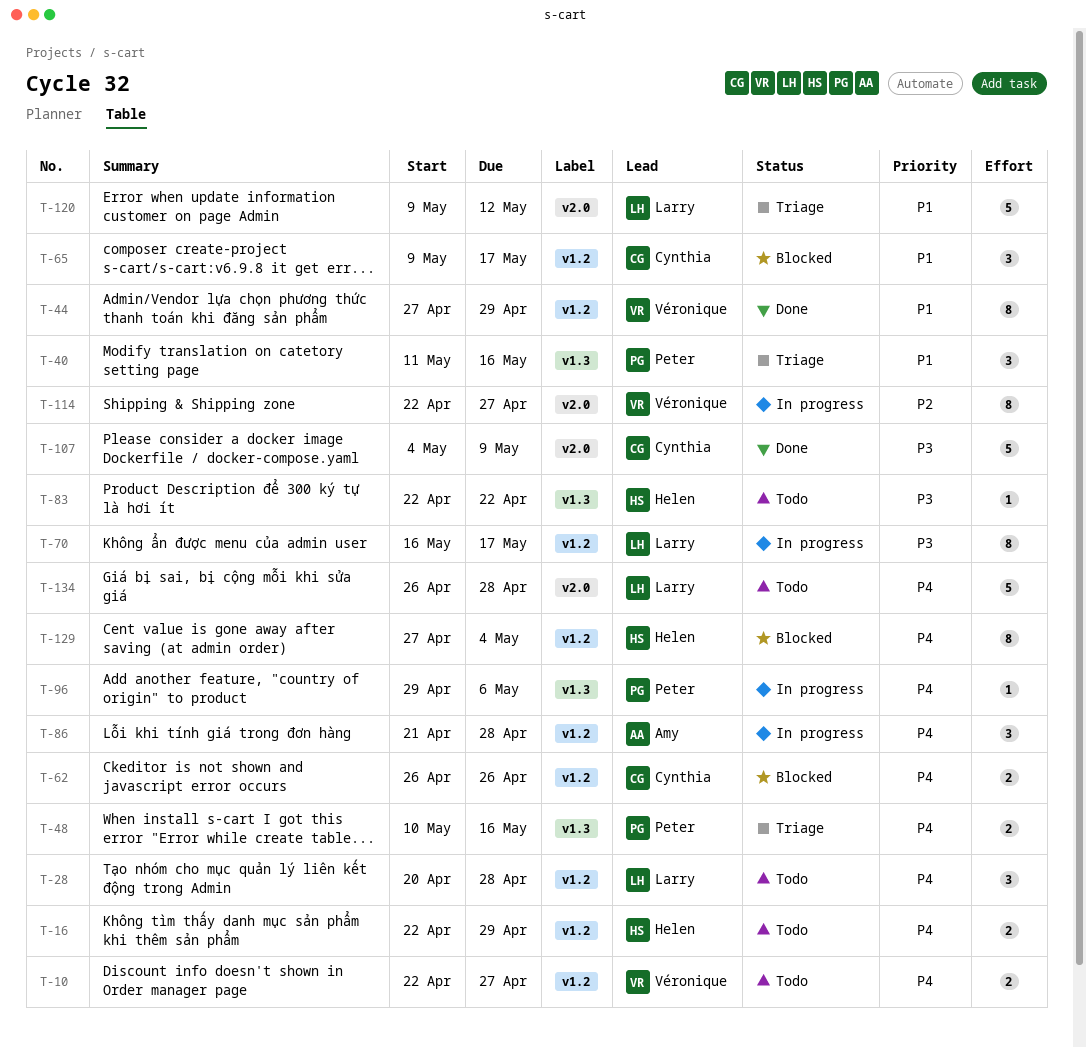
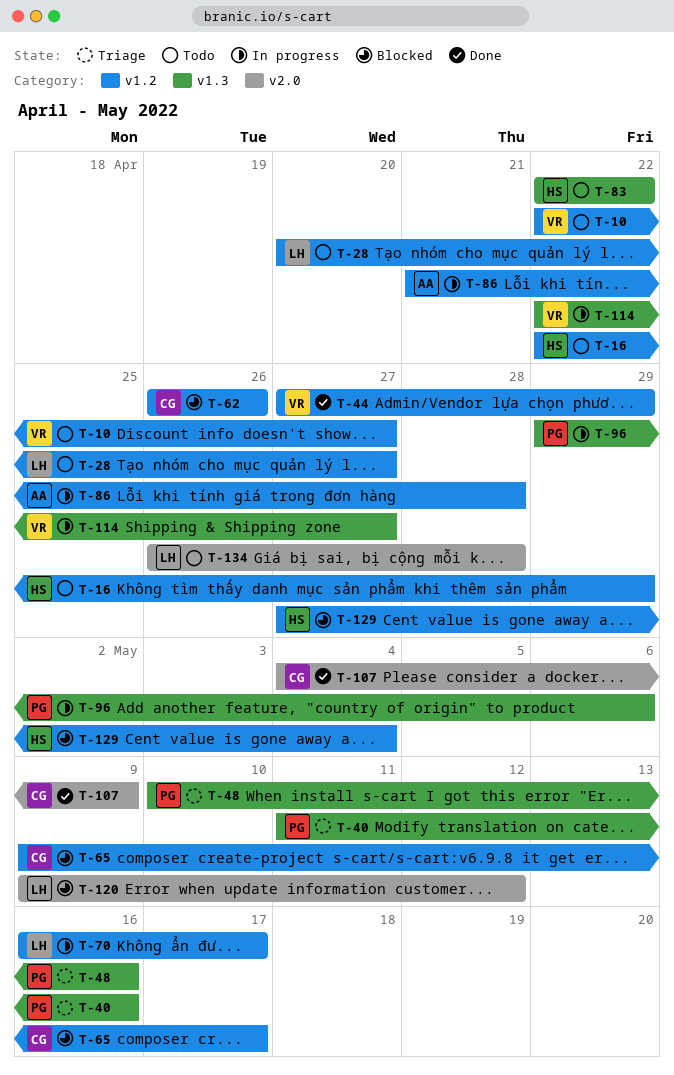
T-28, due: Apr 28 -> Apr 27
T-114, label: v2.0 -> v1.3
T-120, status: Triage -> Blocked

